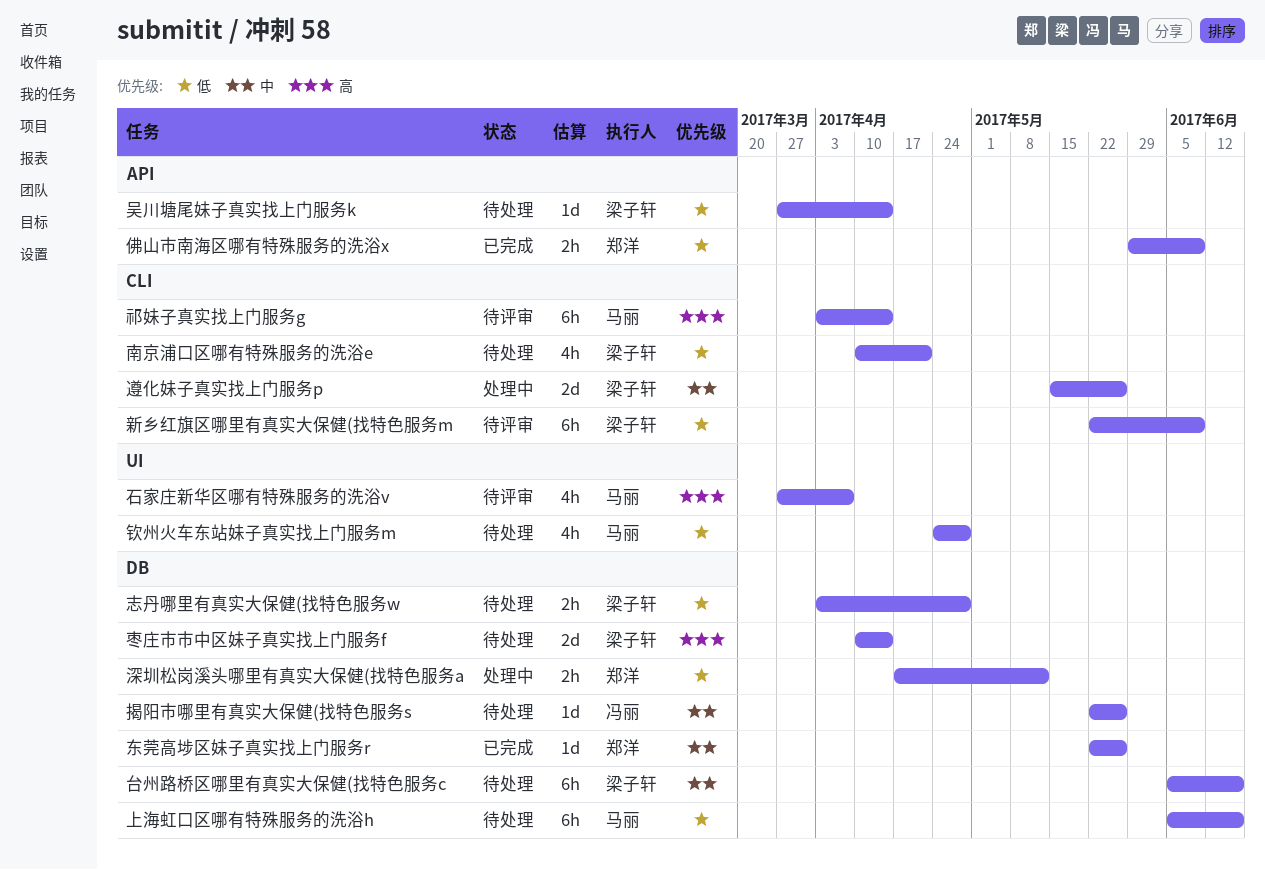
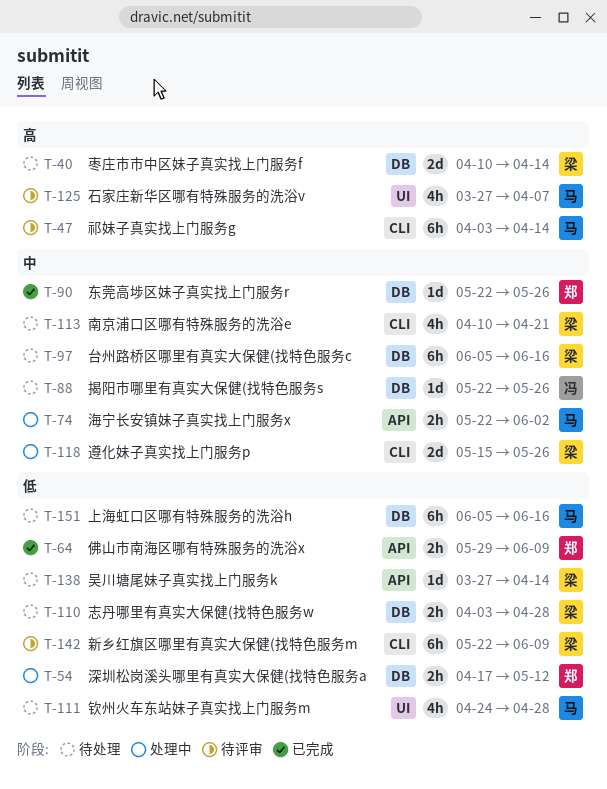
南京浦口区哪有特殊服务的洗浴e, priority: 低 -> 中
海宁长安镇妹子真实找上门服务x: none -> present

